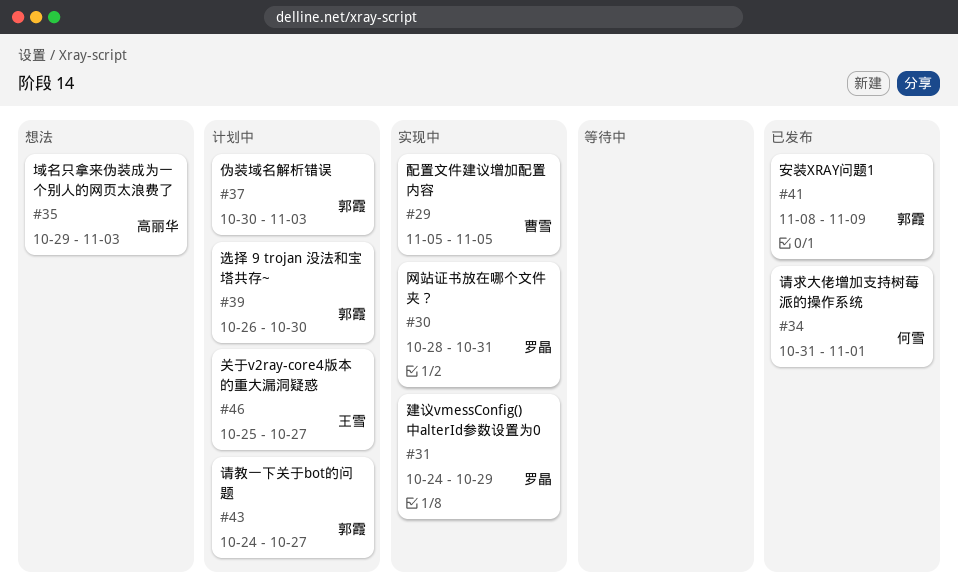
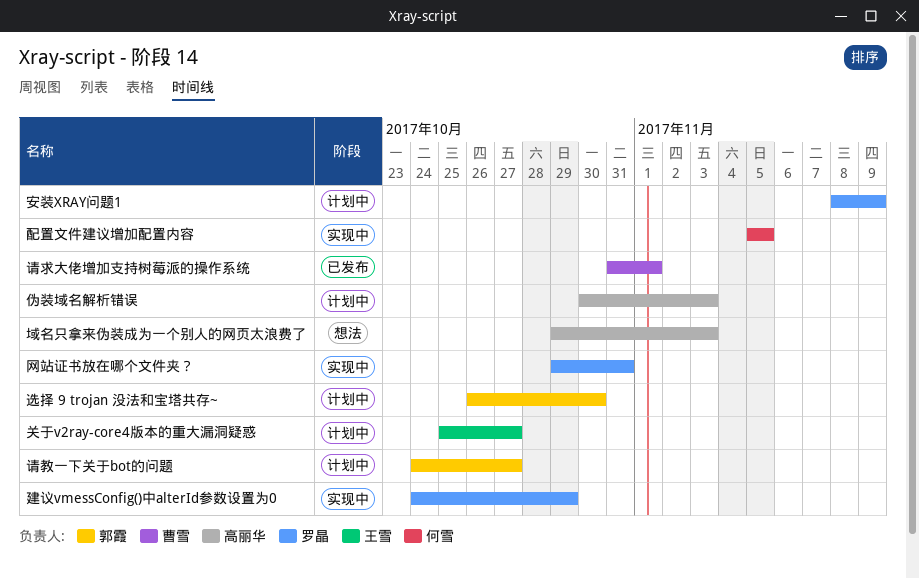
伪装域名解析错误, owner: 郭霞 -> 高丽华
安装XRAY问题1, status: 已发布 -> 计划中
安装XRAY问题1, owner: 郭霞 -> 罗晶
网站证书放在哪个文件夹？, start: Oct 28 -> Oct 29
请求大佬增加支持树莓派的操作系统, owner: 何雪 -> 曹雪
配置文件建议增加配置内容, owner: 曹雪 -> 何雪

